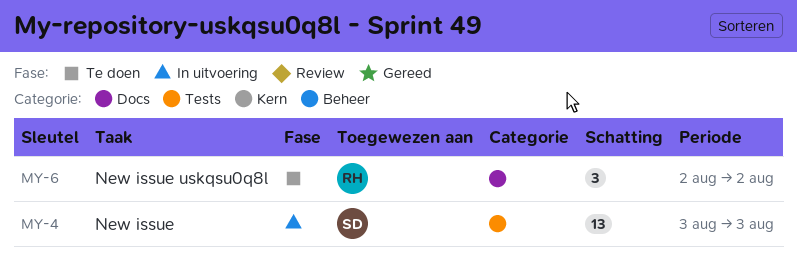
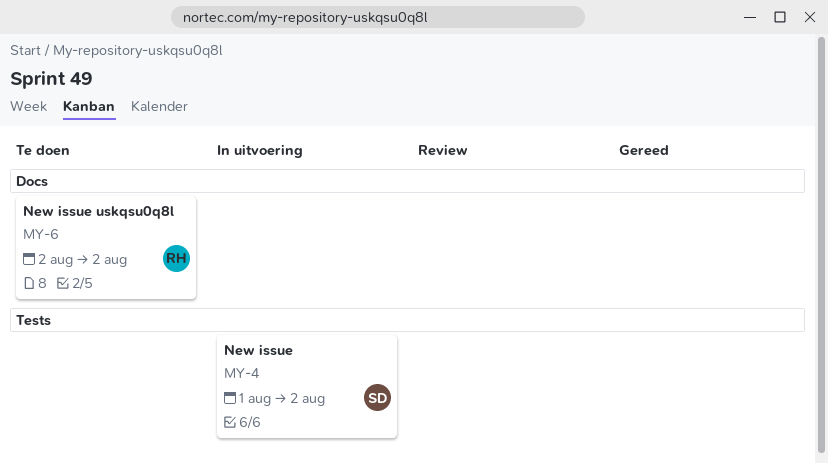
MY-4, start: Aug 3 -> Aug 1
MY-4, due: Aug 3 -> Aug 2

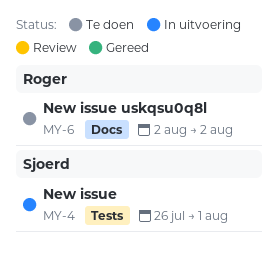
MY-4, start: Aug 1 -> Jul 26
MY-4, due: Aug 2 -> Aug 1

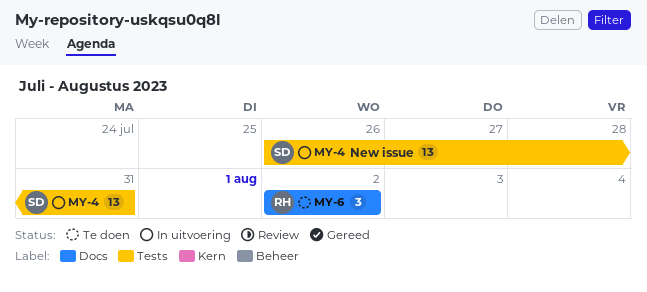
MY-4, due: Aug 1 -> Jul 31

